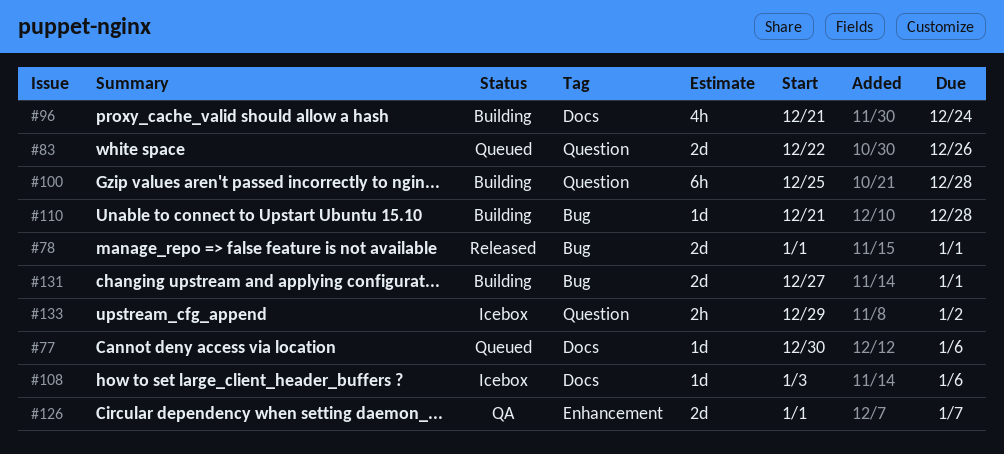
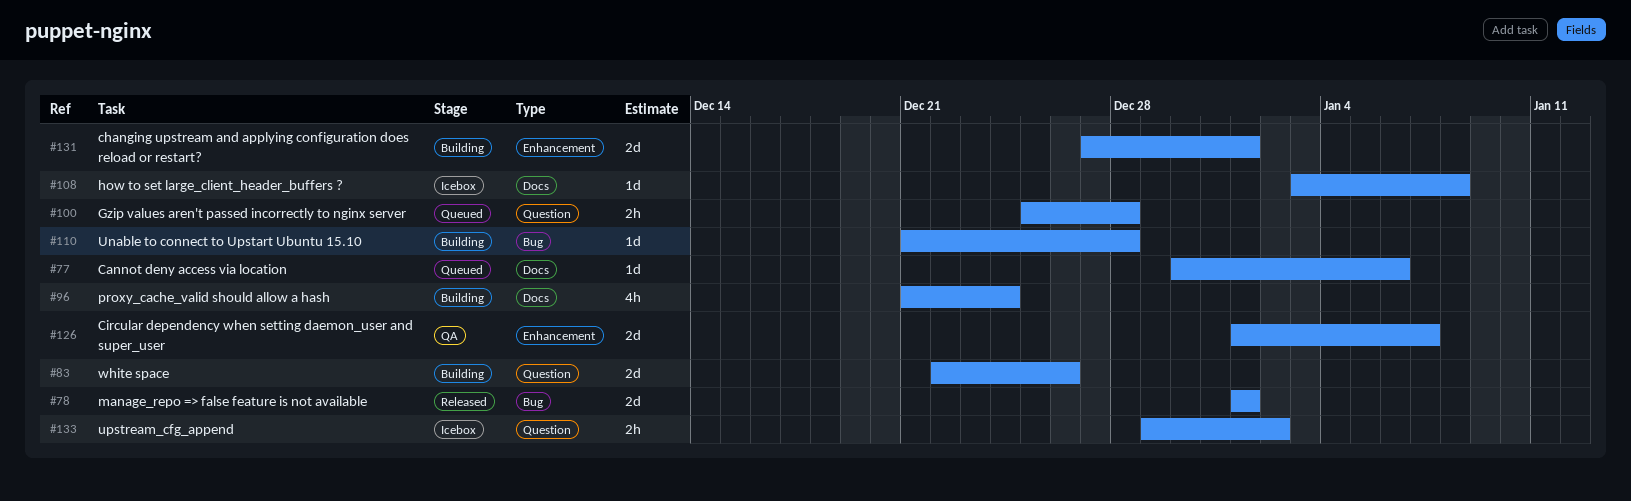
#83, status: Queued -> Building
#100, status: Building -> Queued
#100, estimate: 6h -> 2h
#108, due: Jan 6 -> Jan 8
#131, label: Bug -> Enhancement

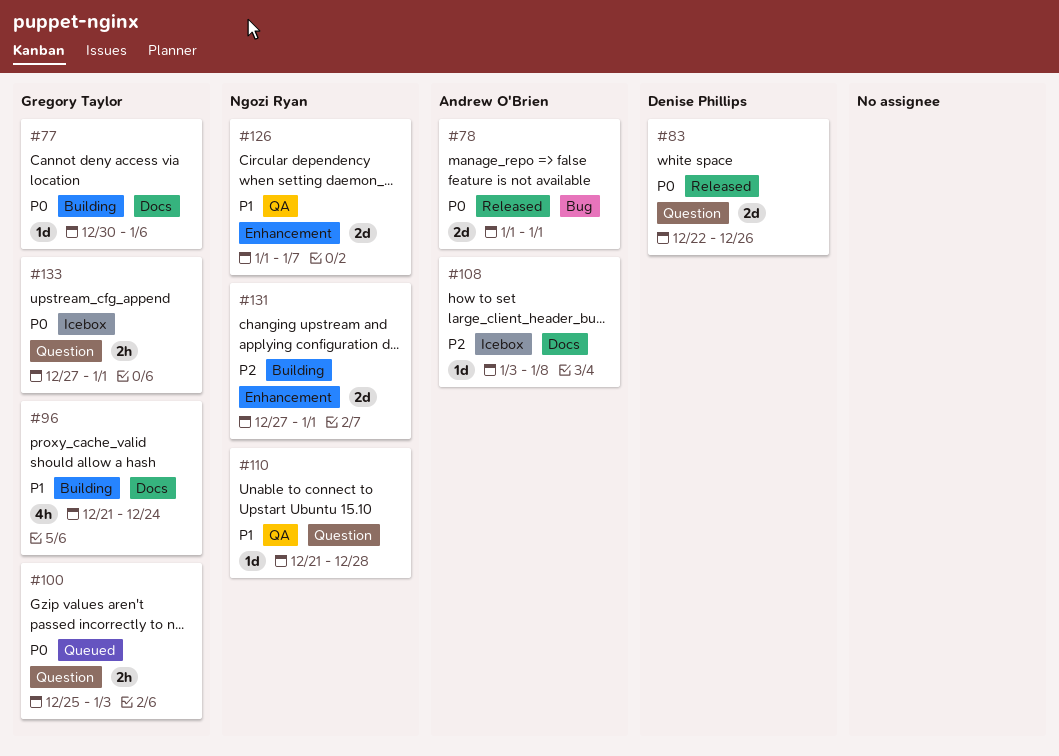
#77, status: Queued -> Building
#83, status: Building -> Released
#100, due: Dec 28 -> Jan 3
#110, status: Building -> QA
#110, label: Bug -> Question
#133, start: Dec 29 -> Dec 27
#133, due: Jan 2 -> Jan 1

